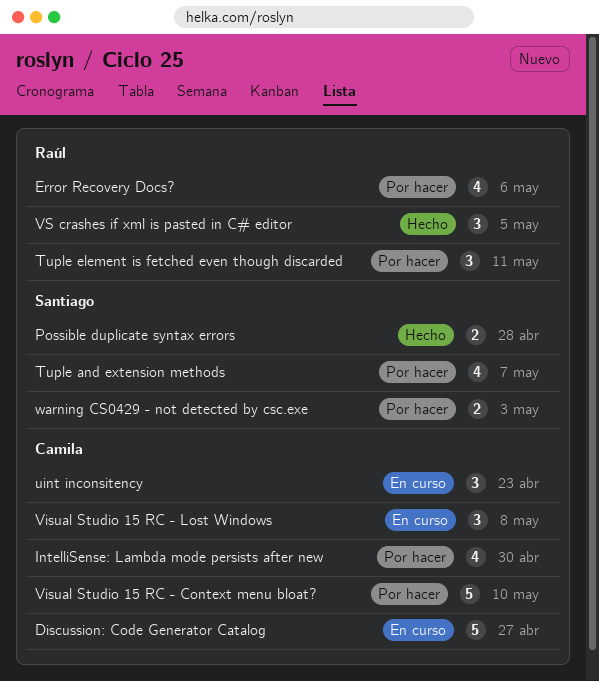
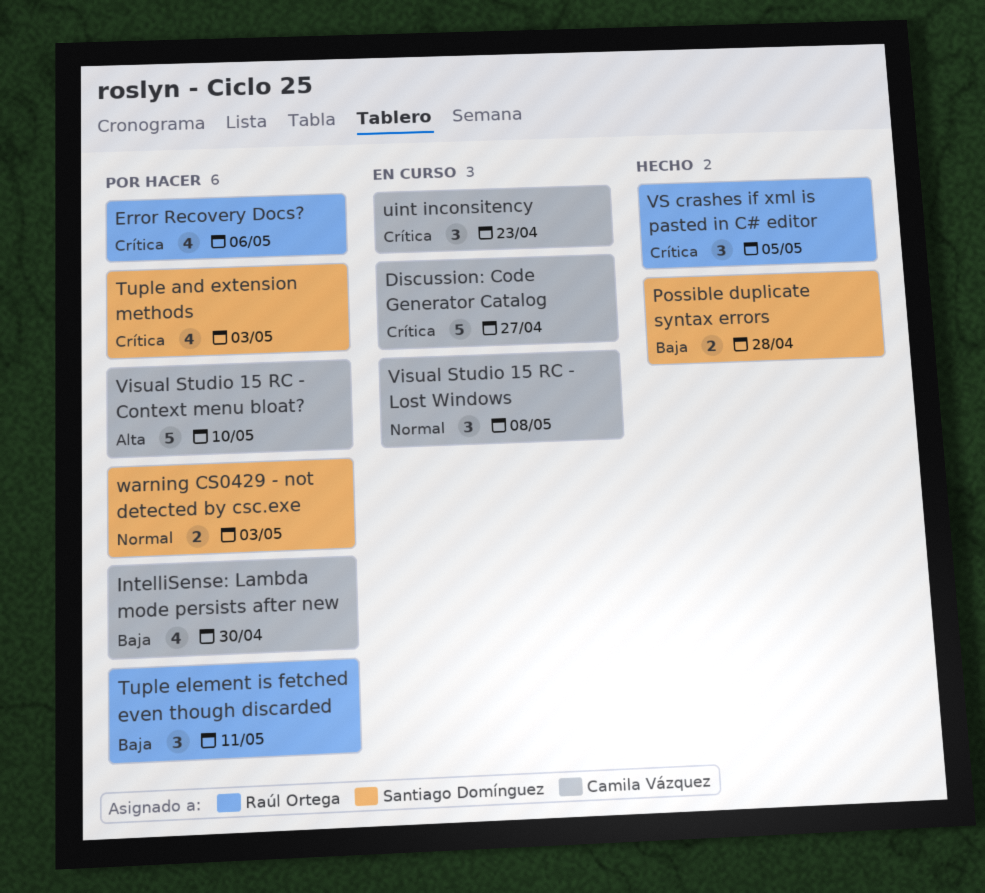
Tuple and extension methods, due: May 7 -> May 3

